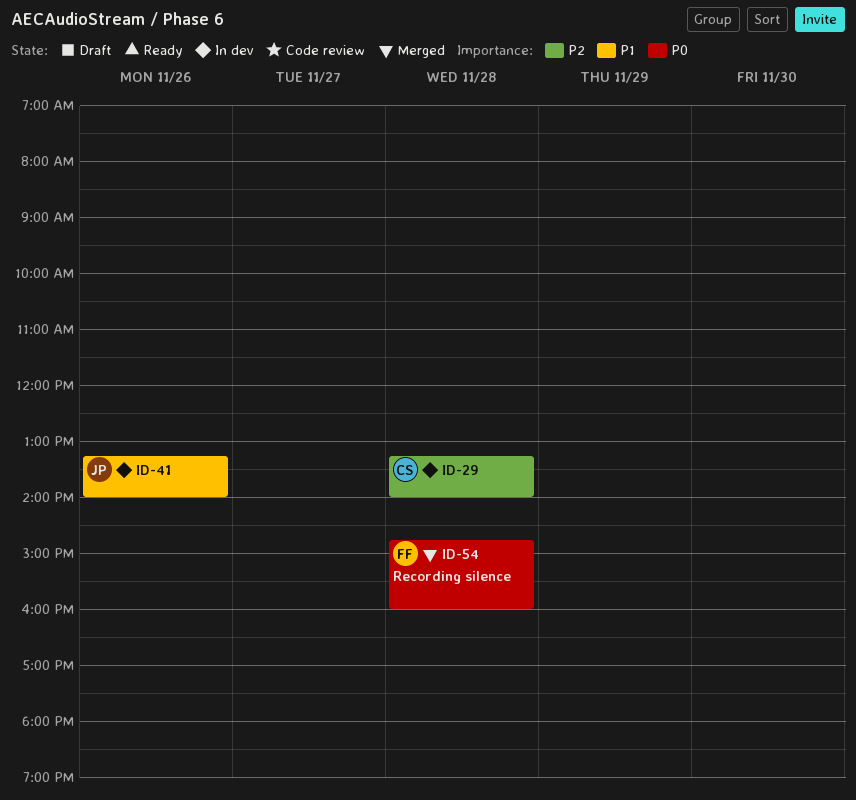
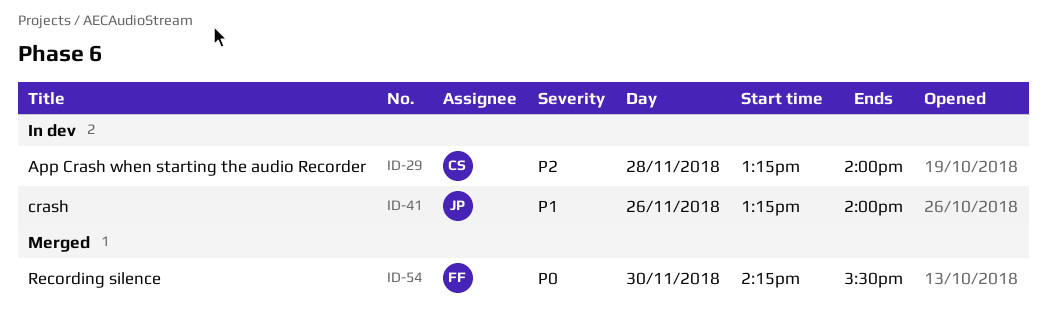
ID-54, day: Nov 28 -> Nov 30
ID-54, begins: 14:45 -> 14:15
ID-54, ends: 16:00 -> 15:30

